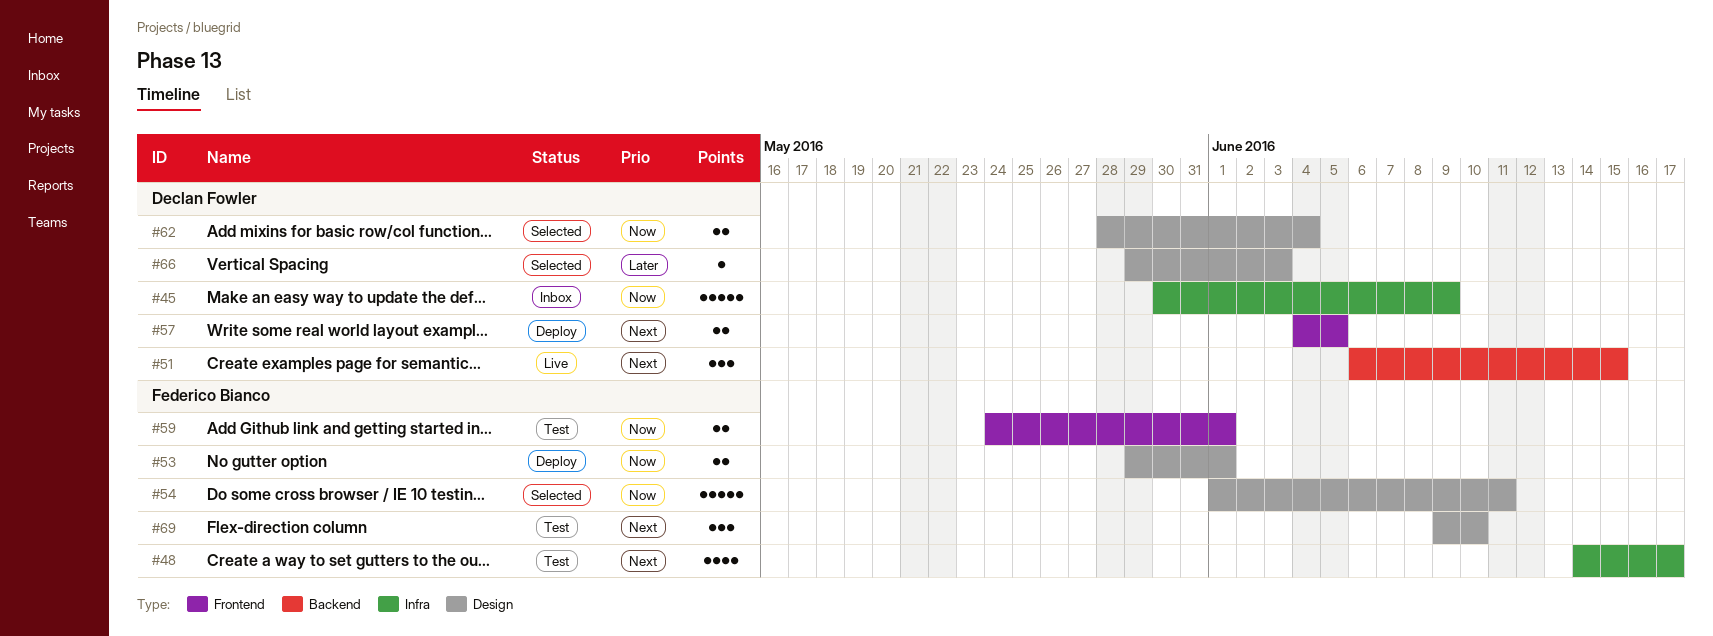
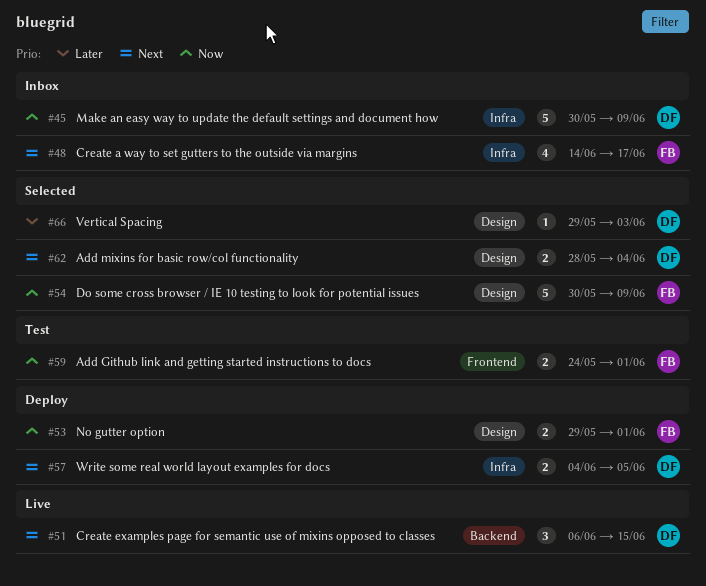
#48, status: Test -> Inbox
#54, start: Jun 1 -> May 30
#54, due: Jun 11 -> Jun 9
#57, label: Frontend -> Infra
#62, priority: Now -> Next
#69: present -> none

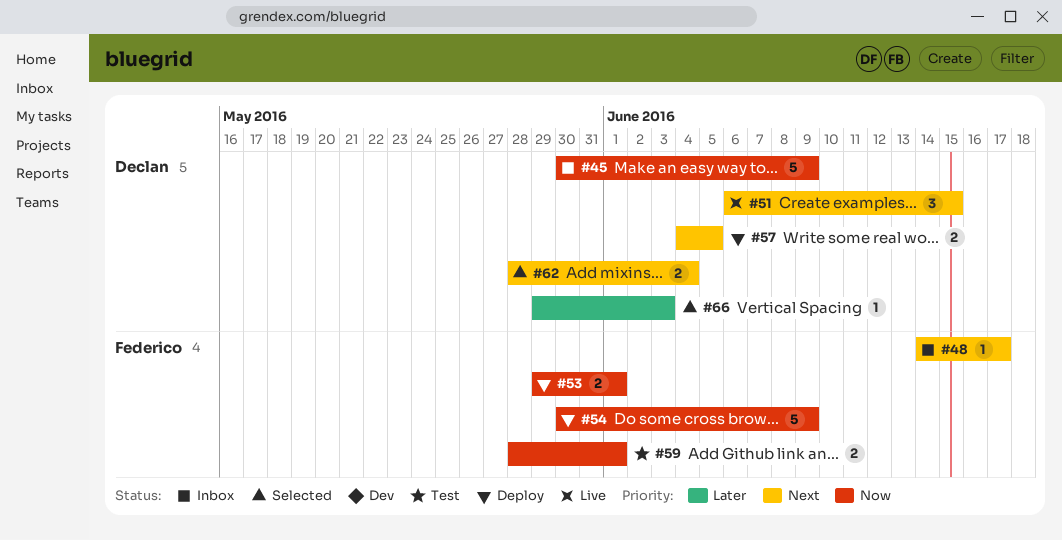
#48, estimate: 4 -> 1
#54, status: Selected -> Deploy
#59, start: May 24 -> May 28

